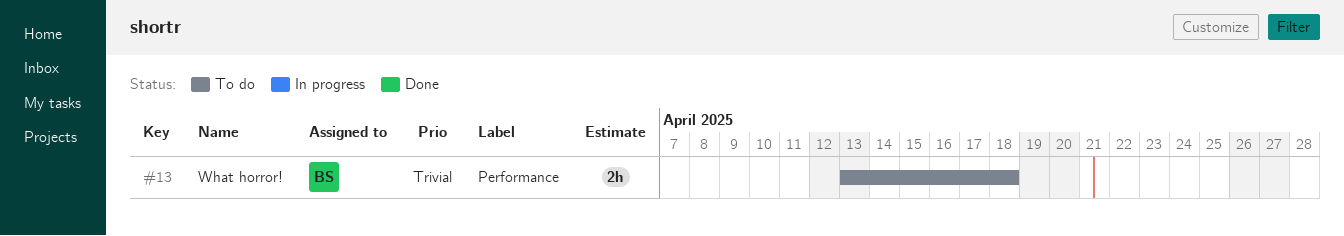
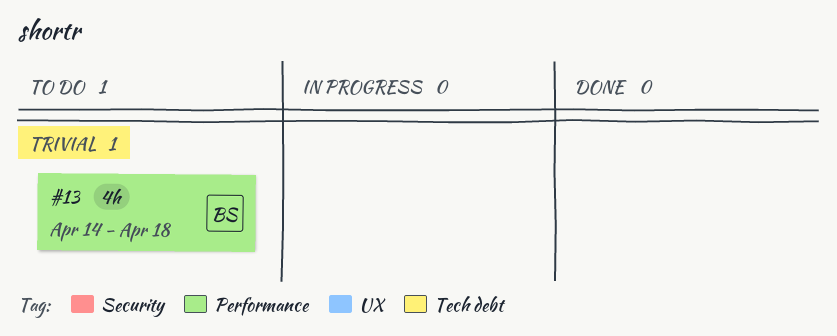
#13, estimate: 2h -> 4h
#13, start: Apr 13 -> Apr 14

